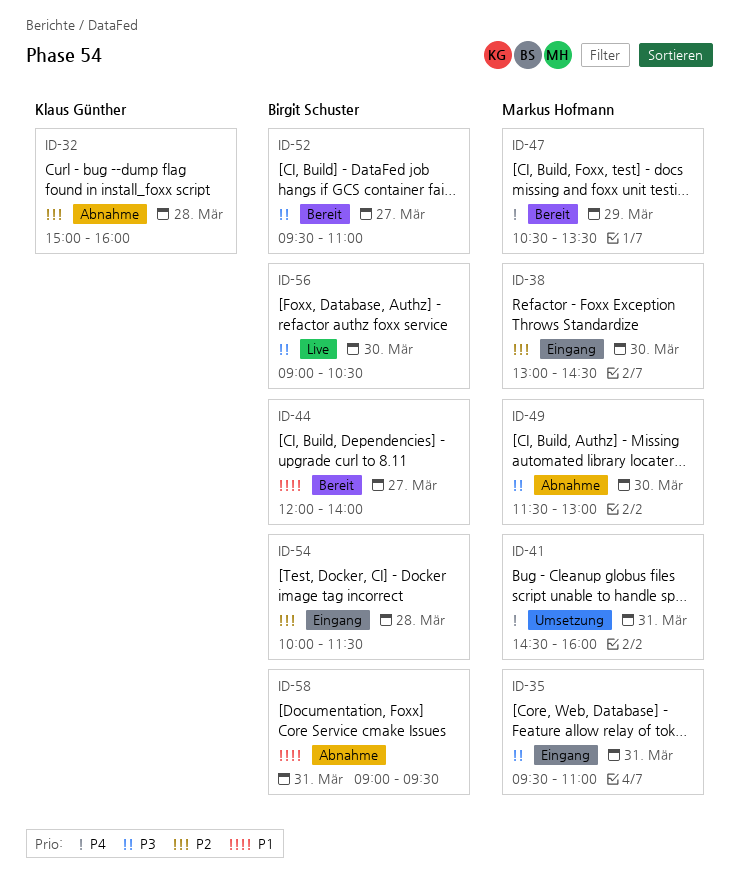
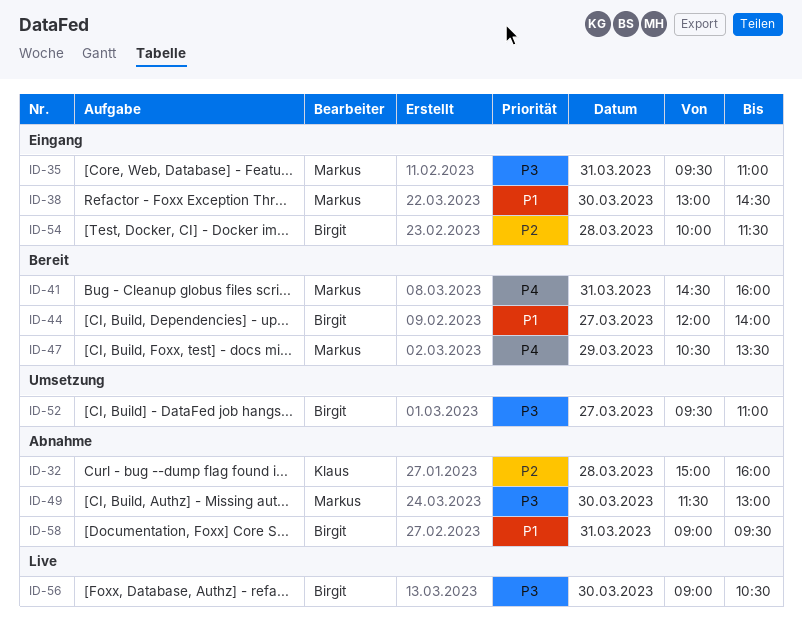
ID-38, priority: P2 -> P1
ID-41, status: Umsetzung -> Bereit
ID-52, status: Bereit -> Umsetzung

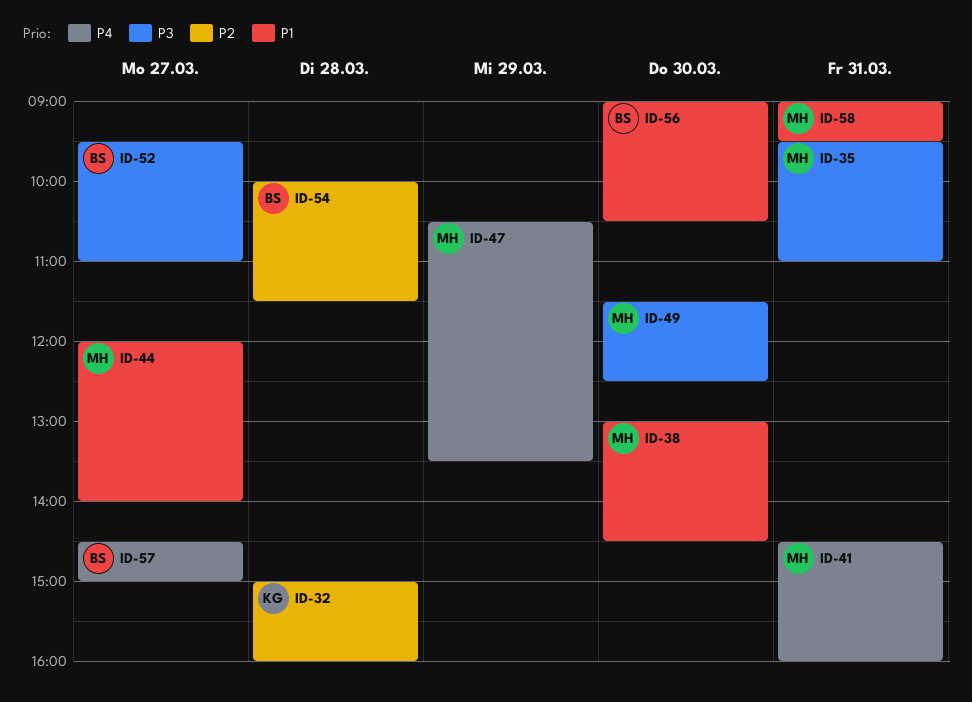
ID-44, owner: Birgit -> Markus
ID-49, ends: 13:00 -> 12:30
ID-56, priority: P3 -> P1
ID-57: none -> present
ID-58, owner: Birgit -> Markus

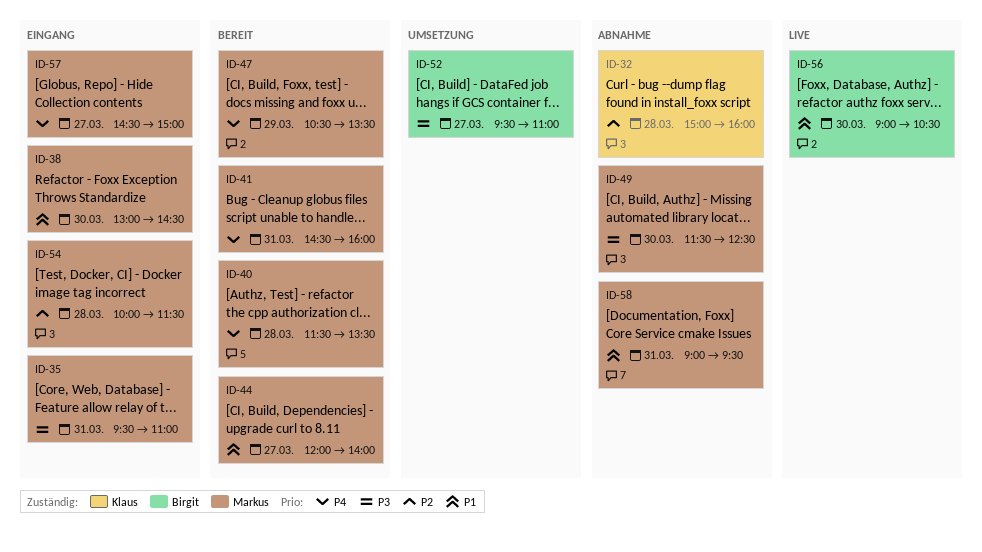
ID-40: none -> present
ID-54, owner: Birgit -> Markus
ID-57, owner: Birgit -> Markus

